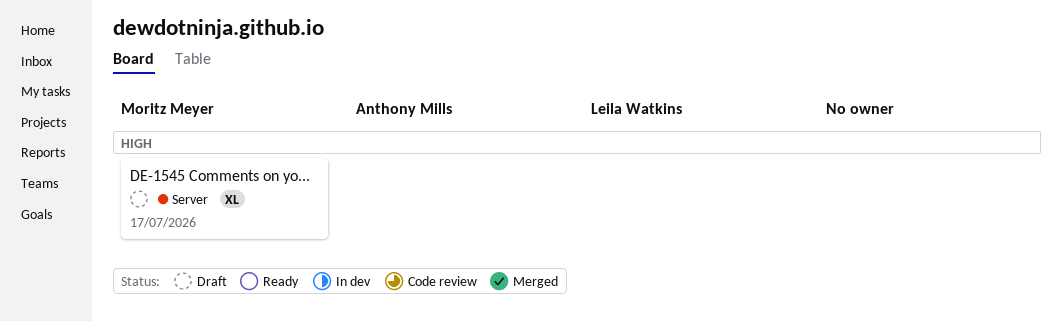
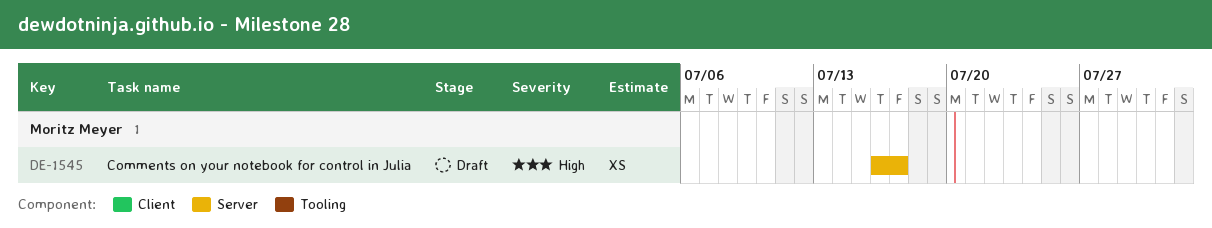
DE-1545, estimate: XL -> XS

